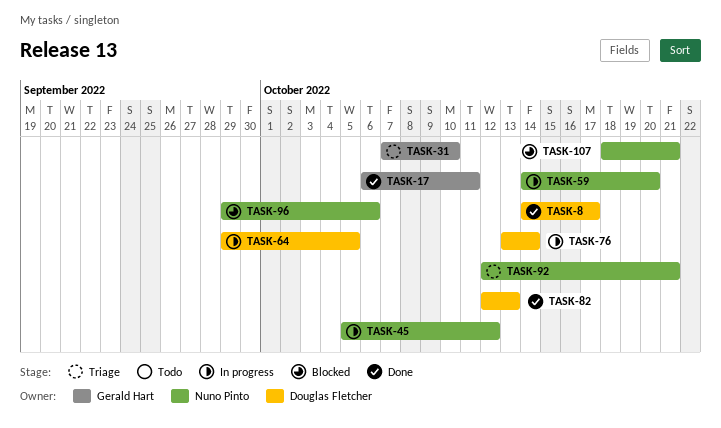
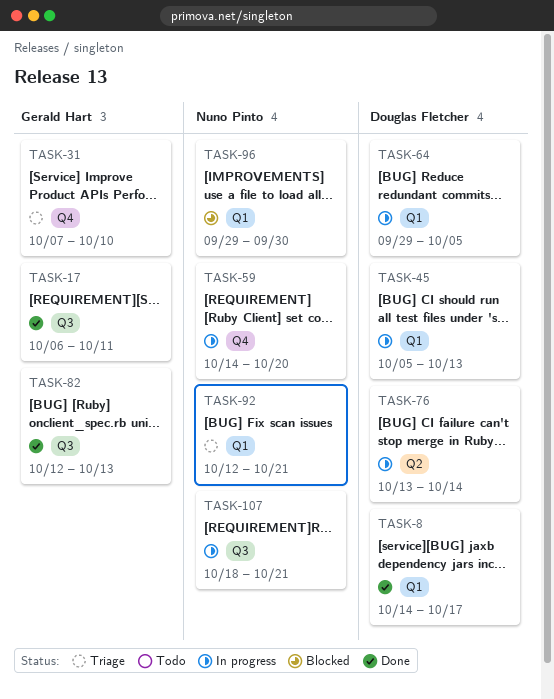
TASK-45, owner: Nuno Pinto -> Douglas Fletcher
TASK-45, due: Oct 12 -> Oct 13
TASK-82, owner: Douglas Fletcher -> Gerald Hart
TASK-96, due: Oct 6 -> Sep 30
TASK-107, status: Blocked -> In progress

